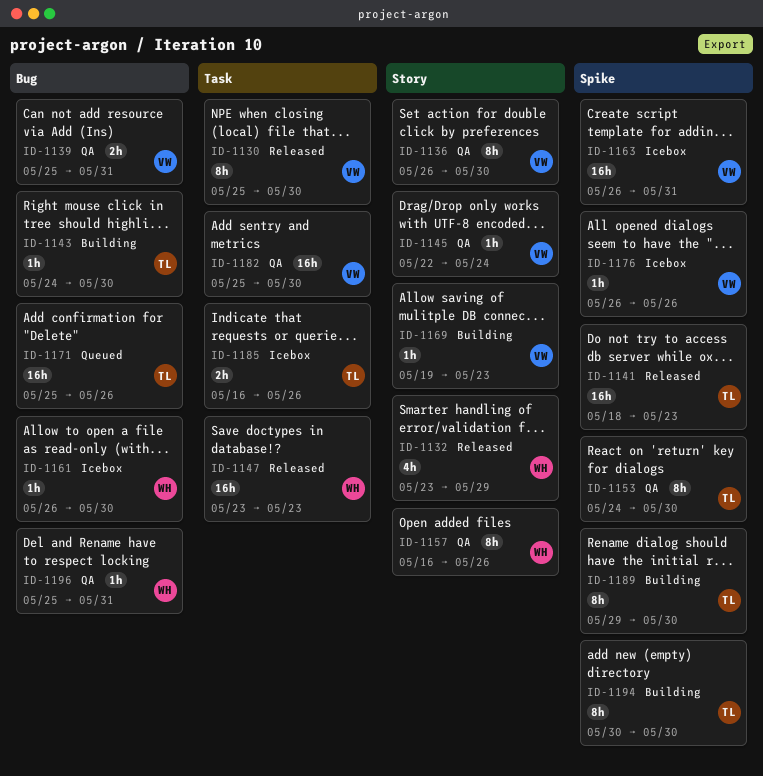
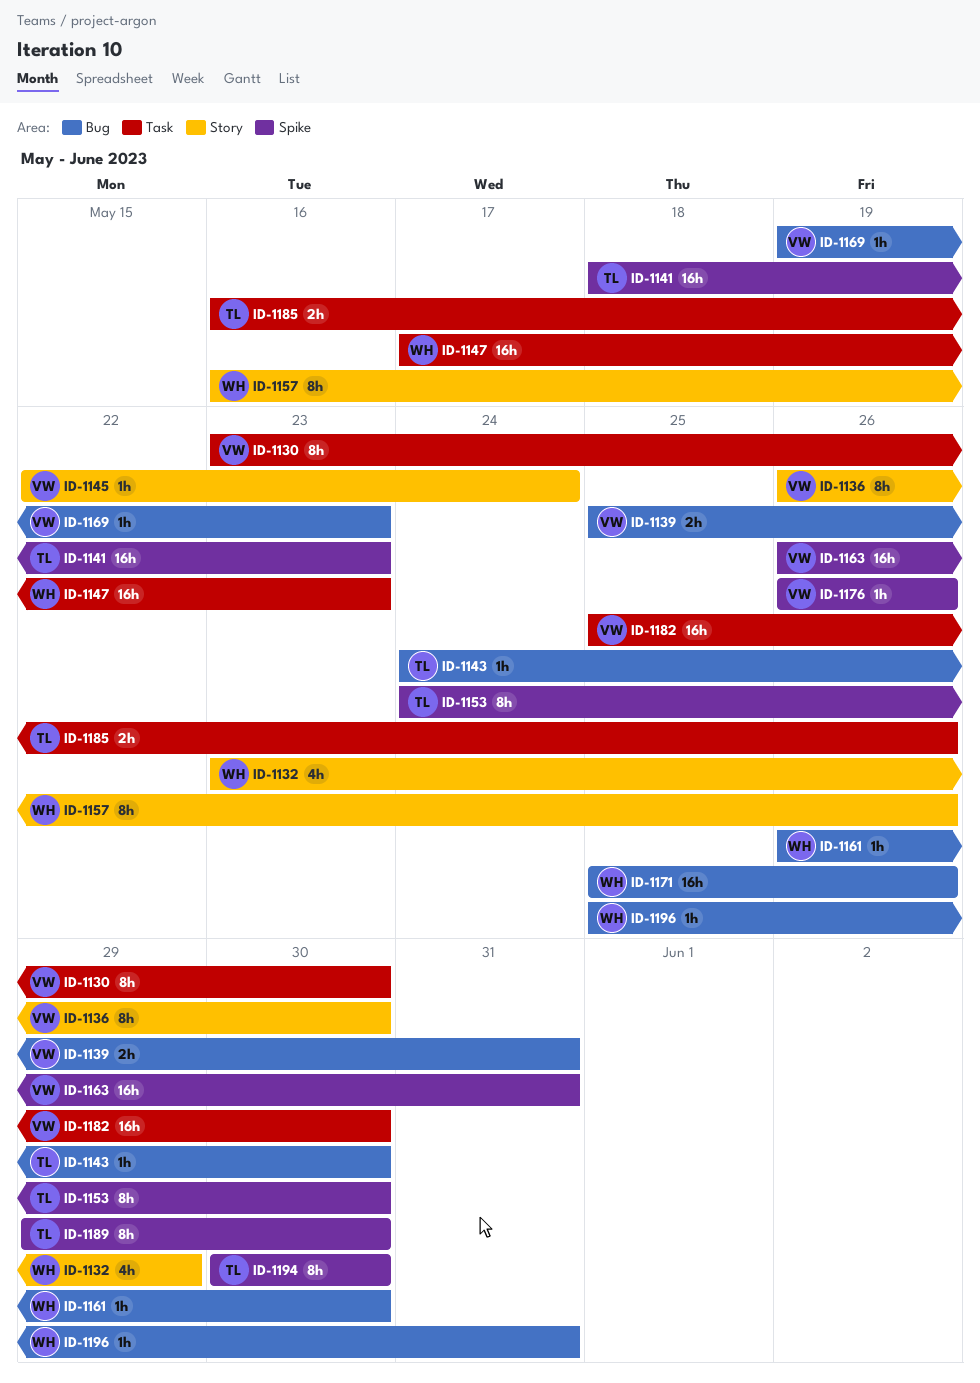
ID-1130, start: May 25 -> May 23
ID-1147, start: May 23 -> May 17
ID-1169, label: Story -> Bug
ID-1171, owner: TL -> WH

